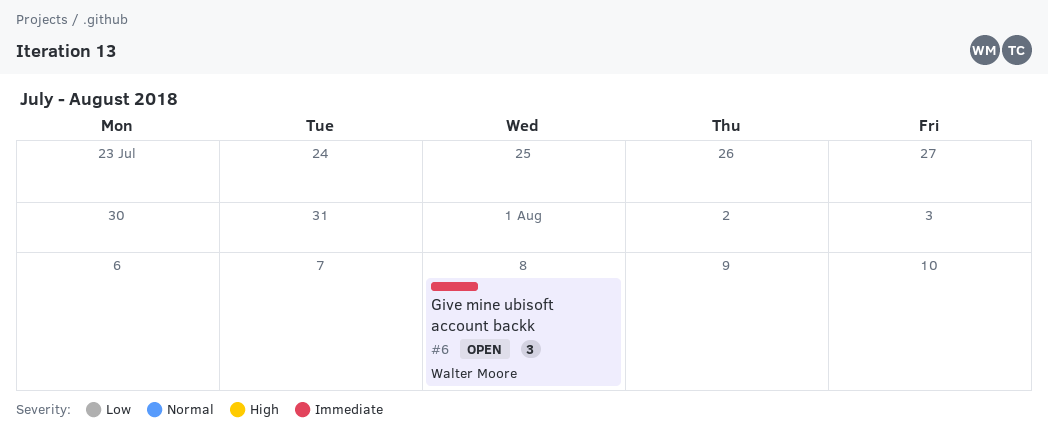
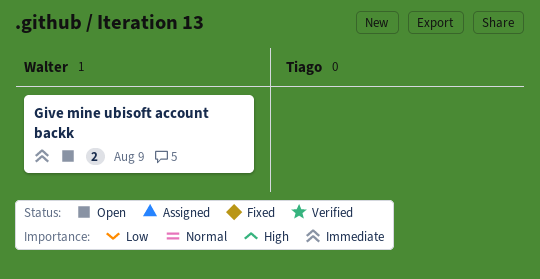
Give mine ubisoft account backk, estimate: 3 -> 2
Give mine ubisoft account backk, due: Aug 8 -> Aug 9

